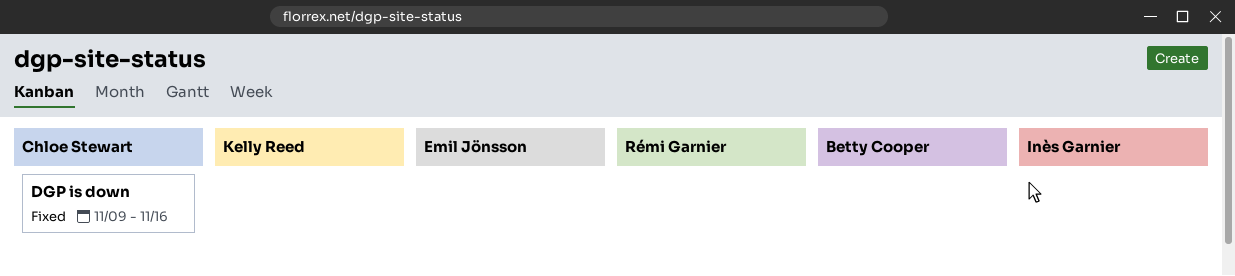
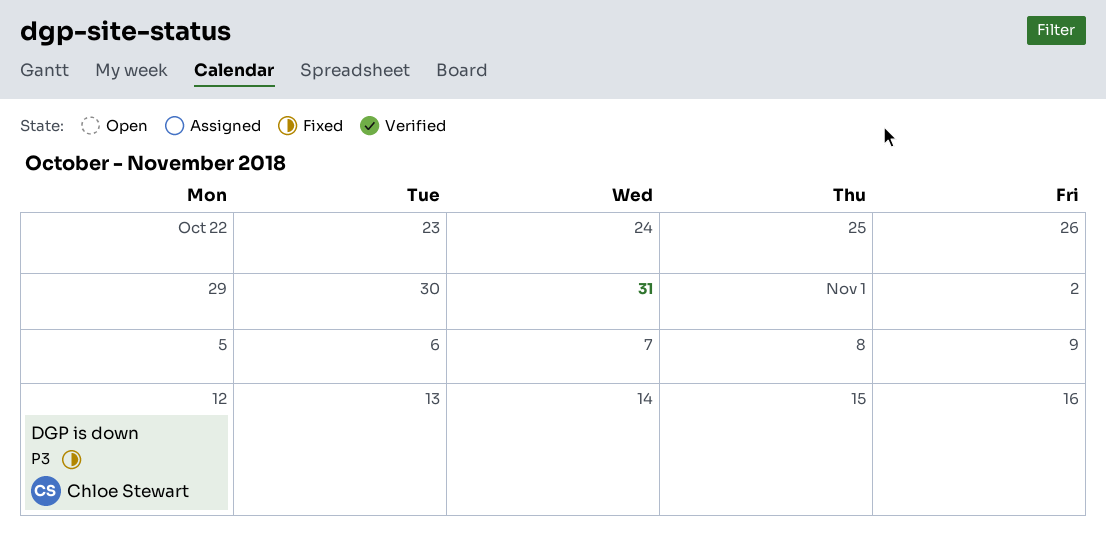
DGP is down, due: Nov 16 -> Nov 12

